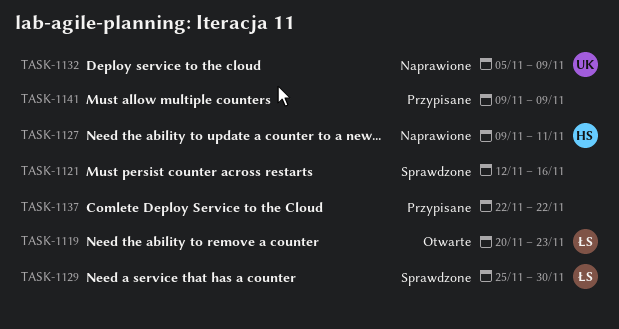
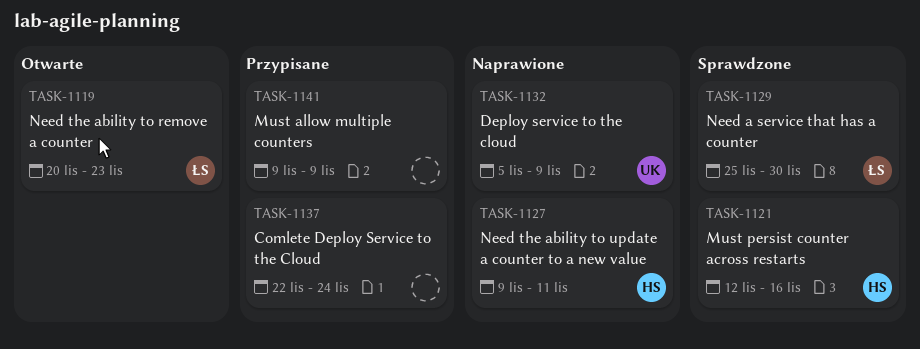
TASK-1121, owner: none -> HS
TASK-1137, due: Nov 22 -> Nov 24

